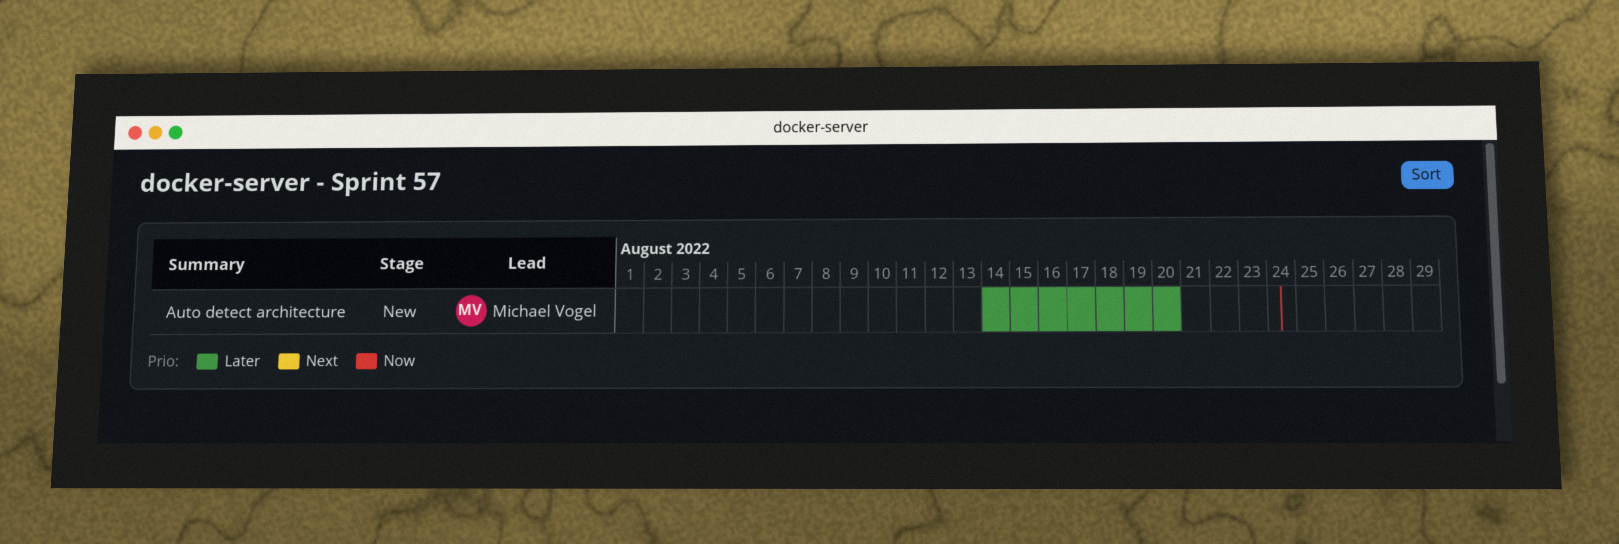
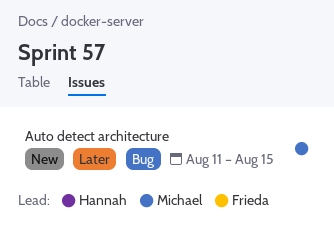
Auto detect architecture, start: Aug 14 -> Aug 11
Auto detect architecture, due: Aug 20 -> Aug 15

